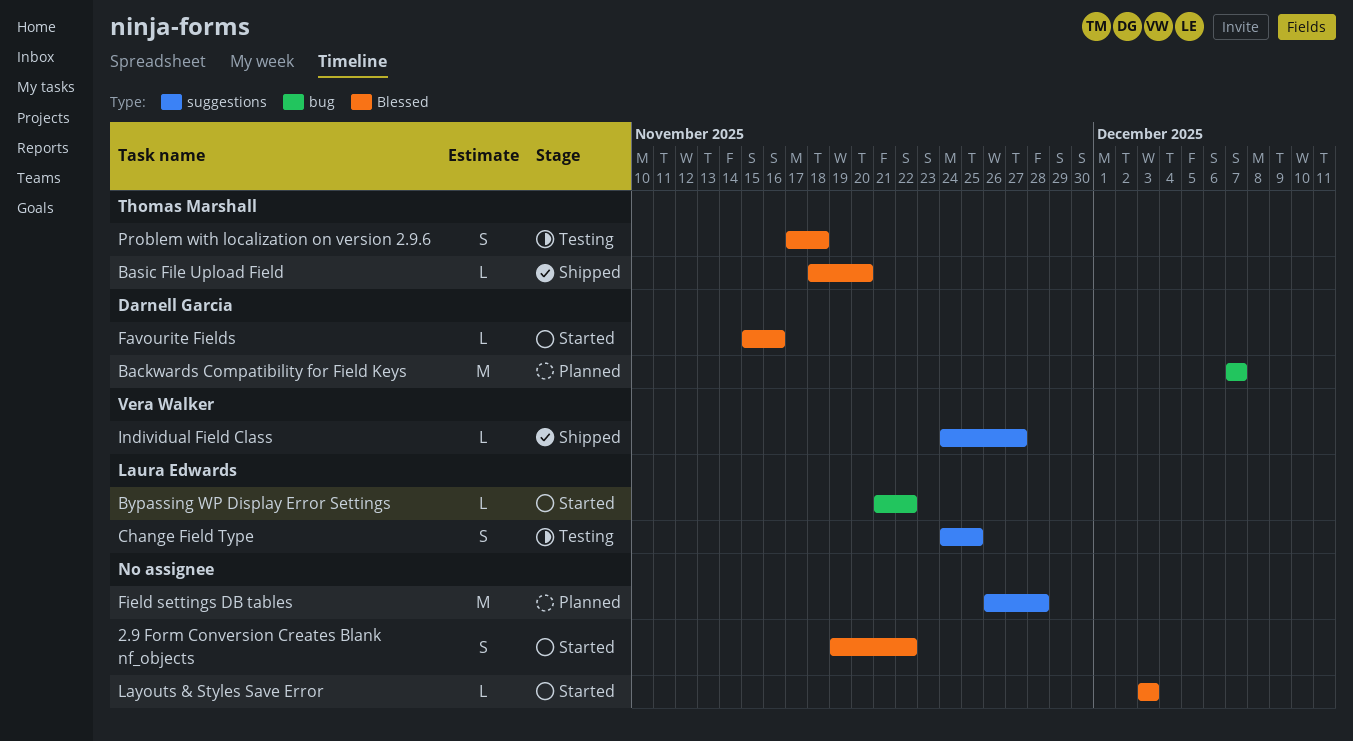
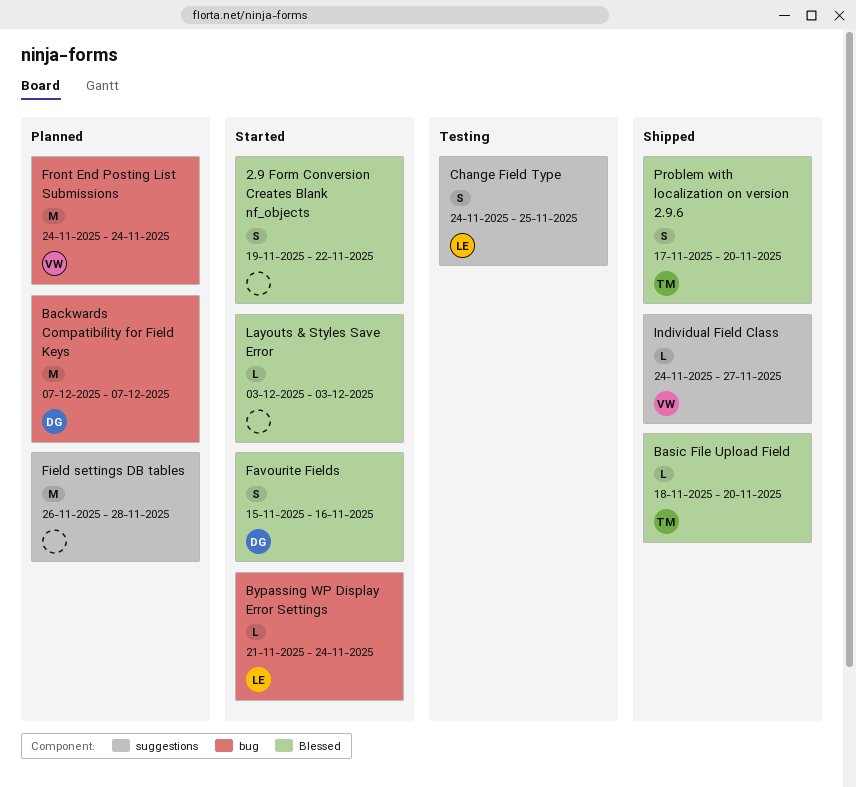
Bypassing WP Display Error Settings, due: Nov 22 -> Nov 24
Favourite Fields, estimate: L -> S
Front End Posting List Submissions: none -> present
Problem with localization on version 2.9.6, status: Testing -> Shipped
Problem with localization on version 2.9.6, due: Nov 18 -> Nov 20

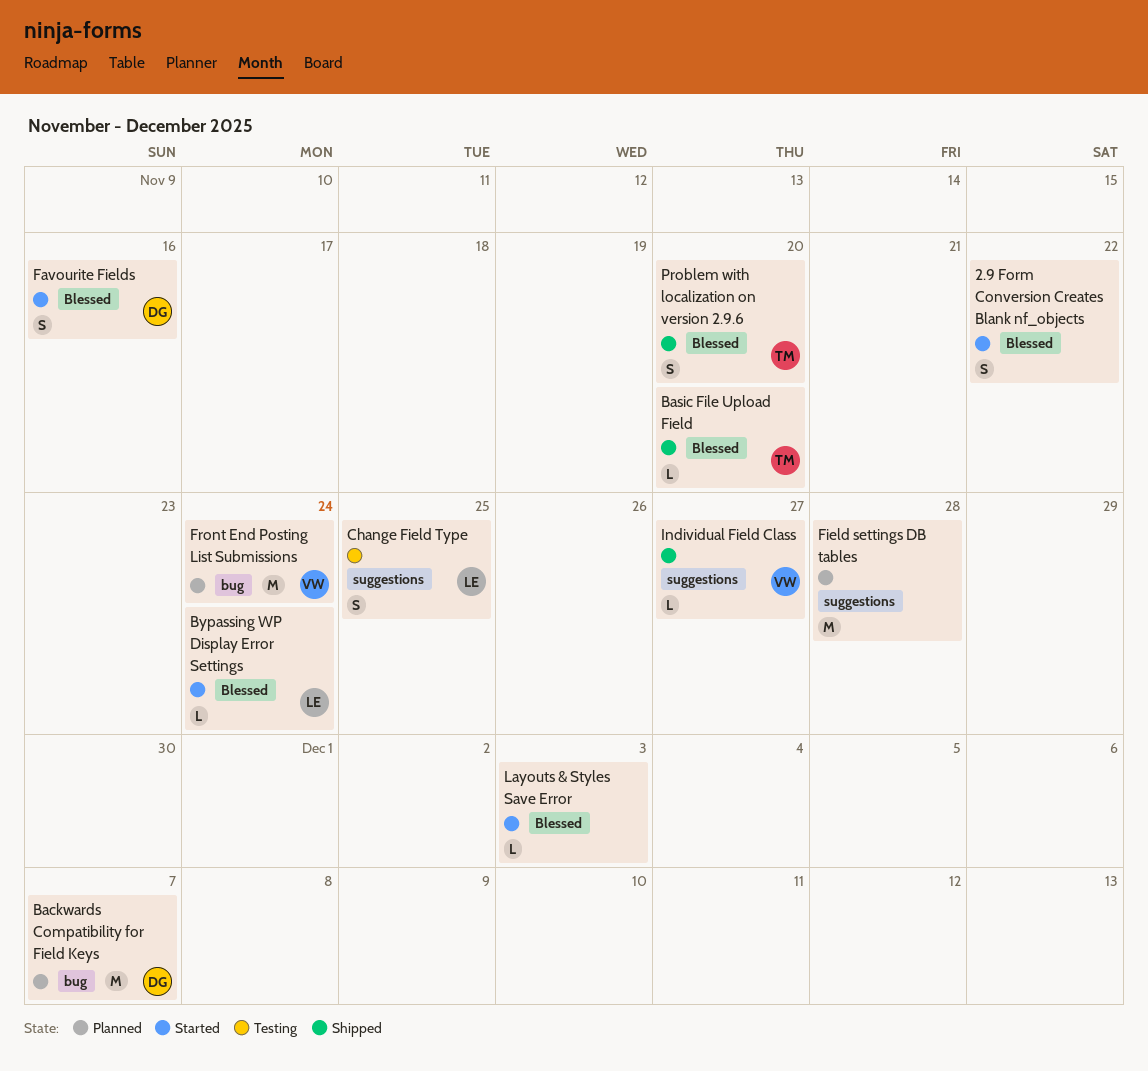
Bypassing WP Display Error Settings, label: bug -> Blessed

